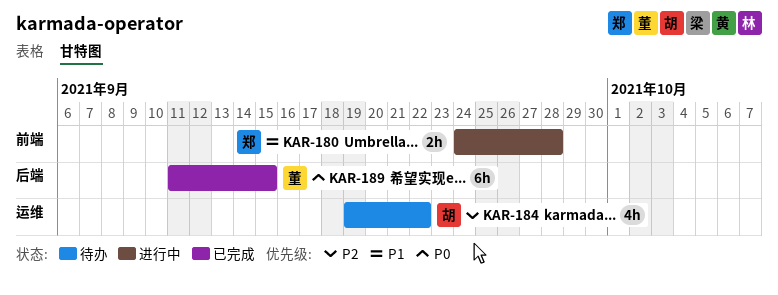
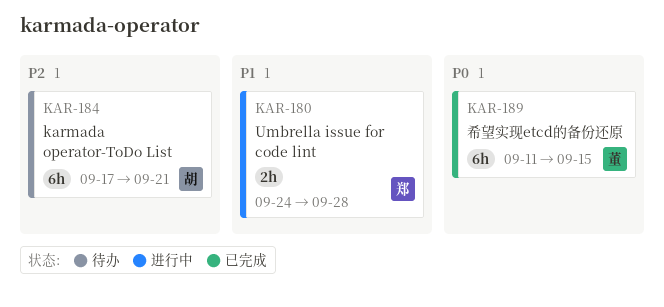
KAR-184, estimate: 4h -> 6h
KAR-184, start: Sep 19 -> Sep 17
KAR-184, due: Sep 22 -> Sep 21

